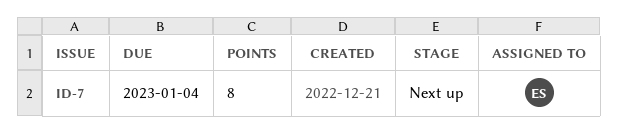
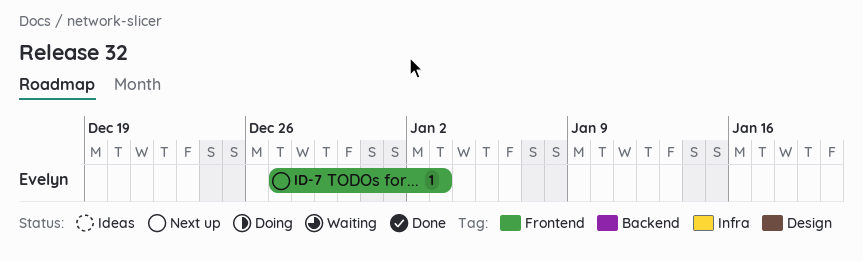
ID-7, estimate: 8 -> 1
ID-7, due: Jan 4 -> Jan 3

